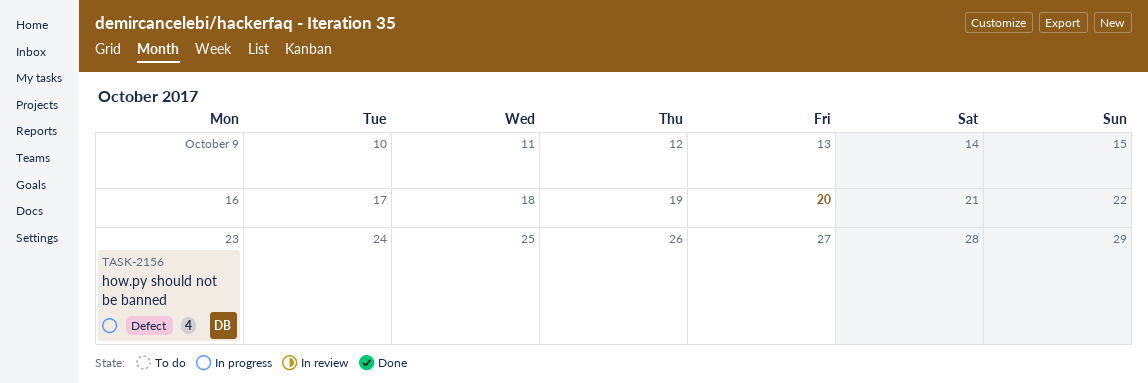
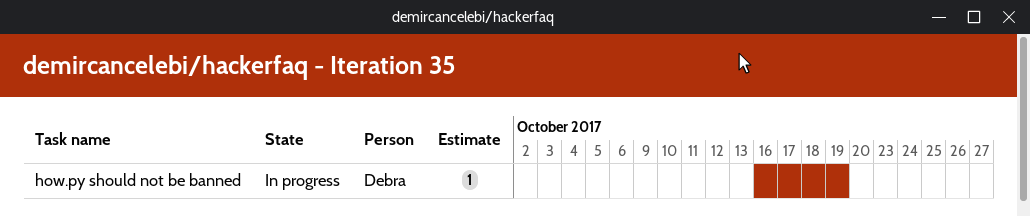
how.py should not be banned, estimate: 4 -> 1
how.py should not be banned, due: Oct 23 -> Oct 19

